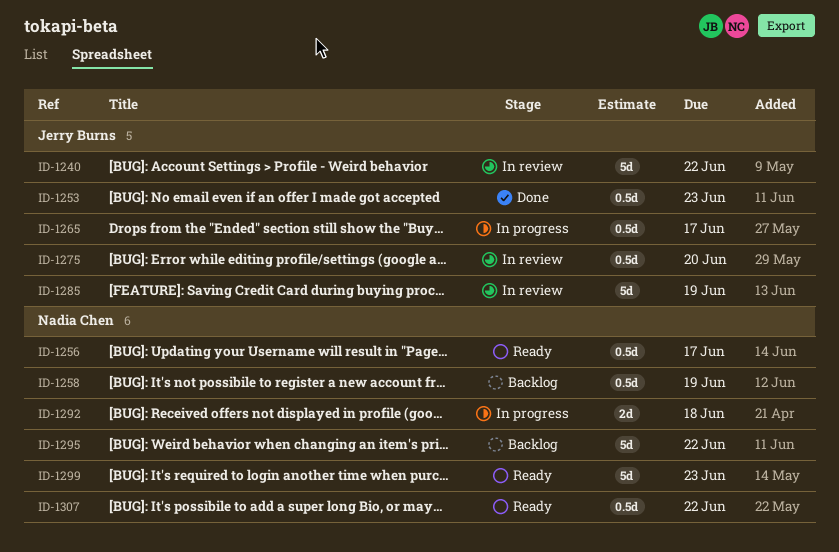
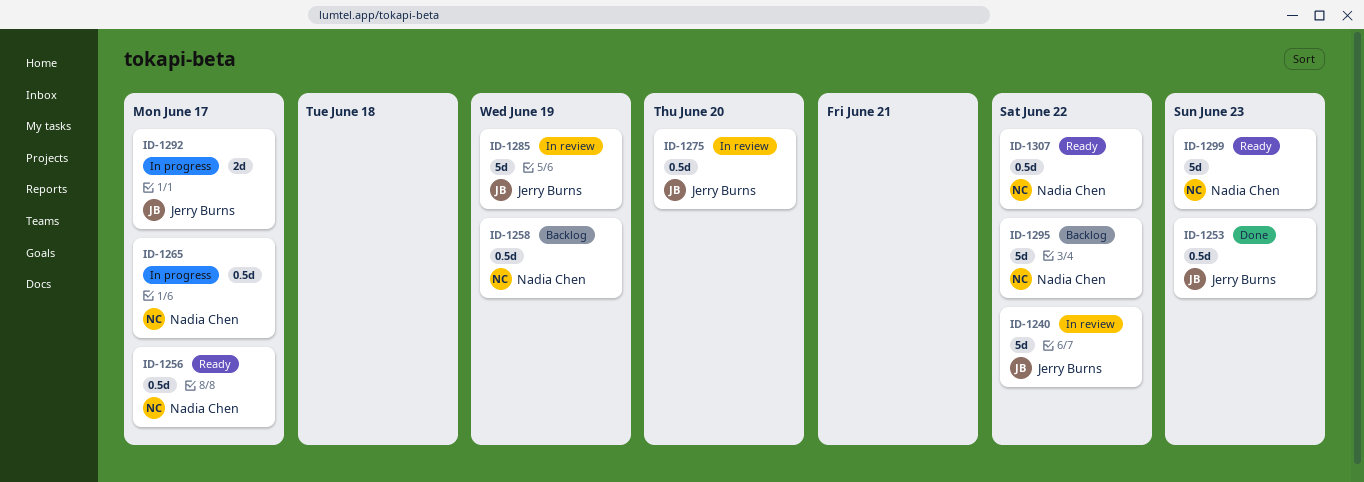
ID-1265, owner: Jerry Burns -> Nadia Chen
ID-1292, owner: Nadia Chen -> Jerry Burns
ID-1292, due: Jun 18 -> Jun 17

